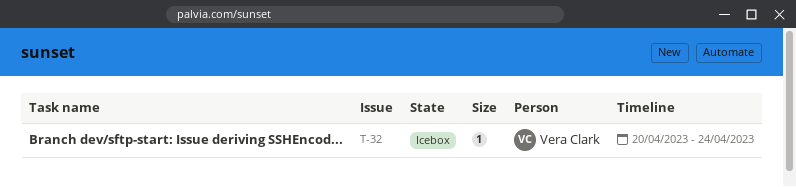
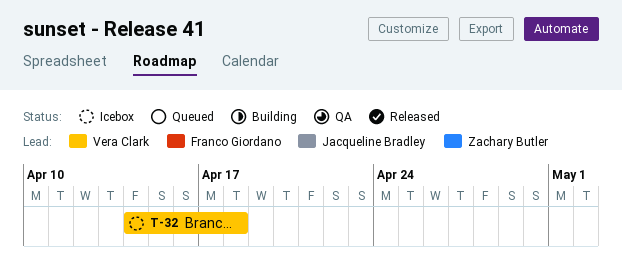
T-32, start: Apr 20 -> Apr 14
T-32, due: Apr 24 -> Apr 18

